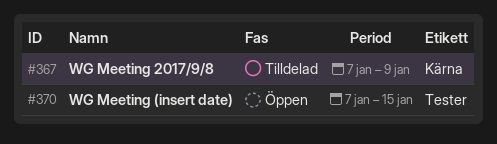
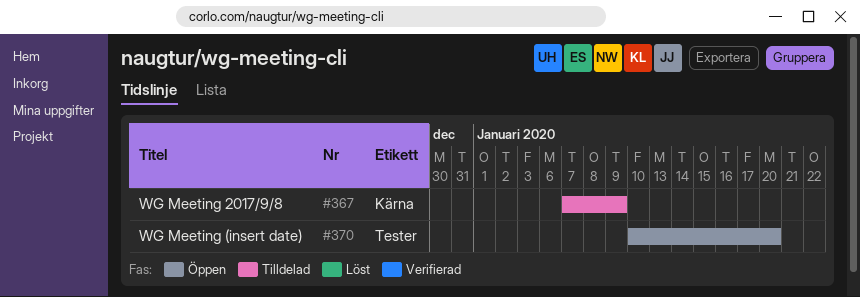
#370, start: Jan 7 -> Jan 10
#370, due: Jan 15 -> Jan 20

